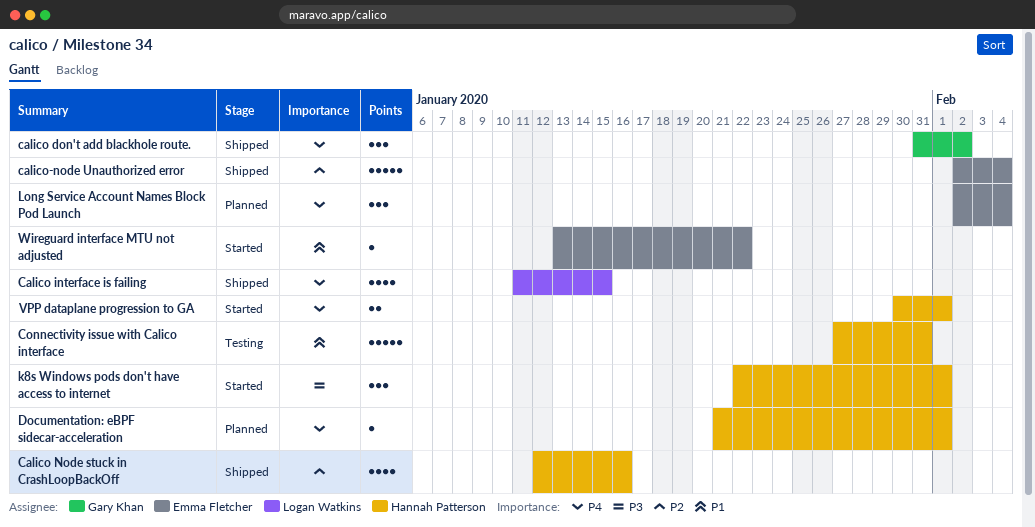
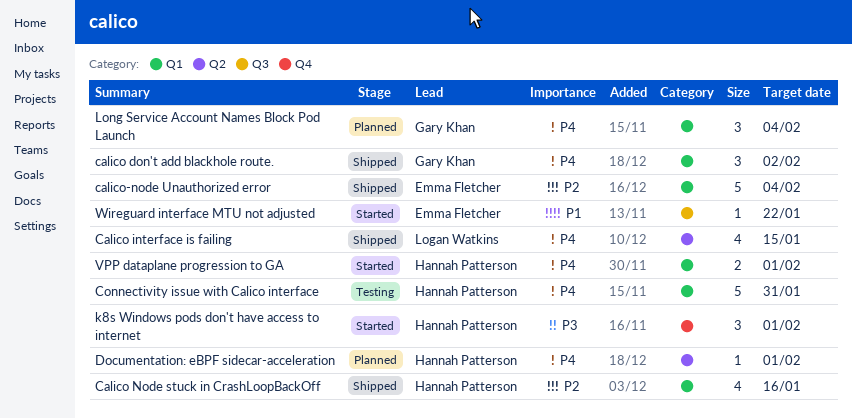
Connectivity issue with Calico interface, priority: P1 -> P4
Long Service Account Names Block Pod Launch, owner: Emma Fletcher -> Gary Khan

